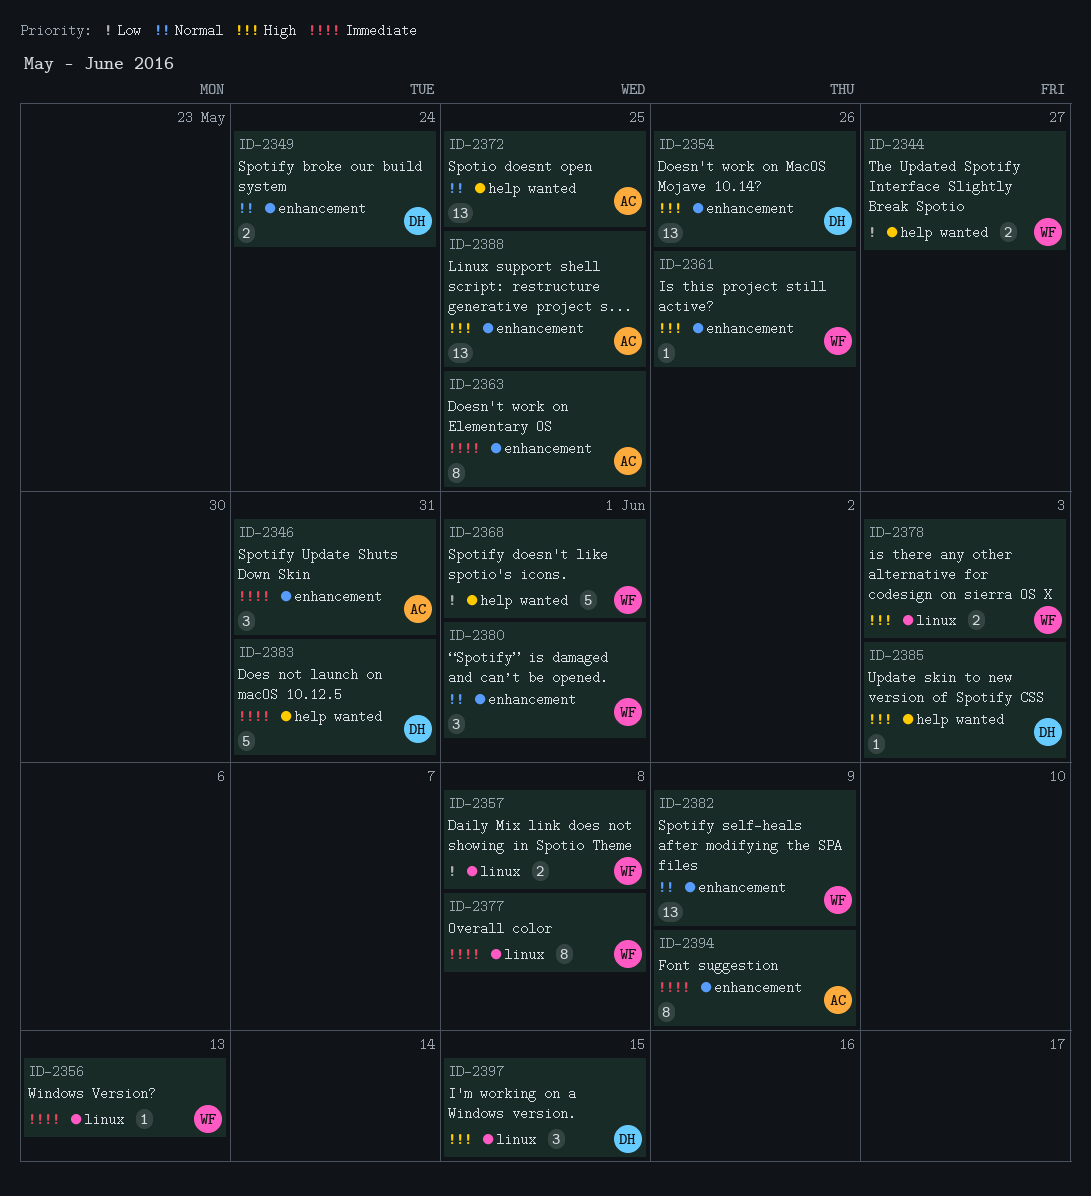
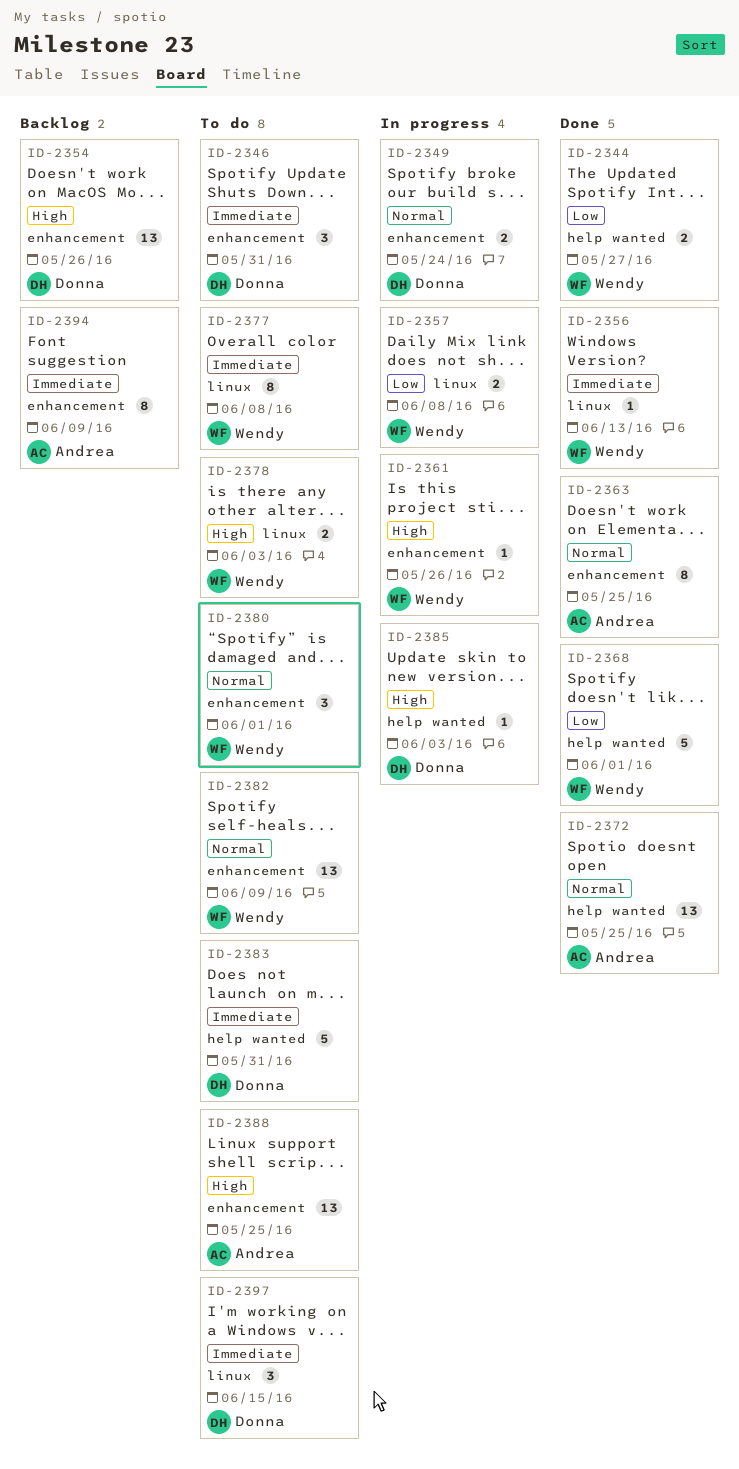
ID-2346, owner: Andrea -> Donna
ID-2363, priority: Immediate -> Normal
ID-2397, priority: High -> Immediate

